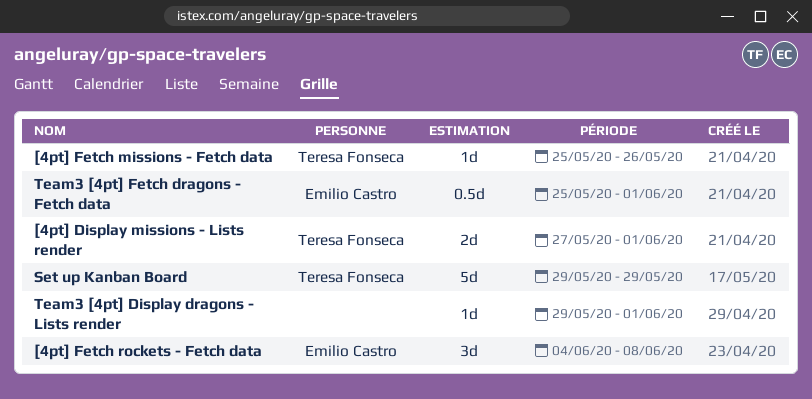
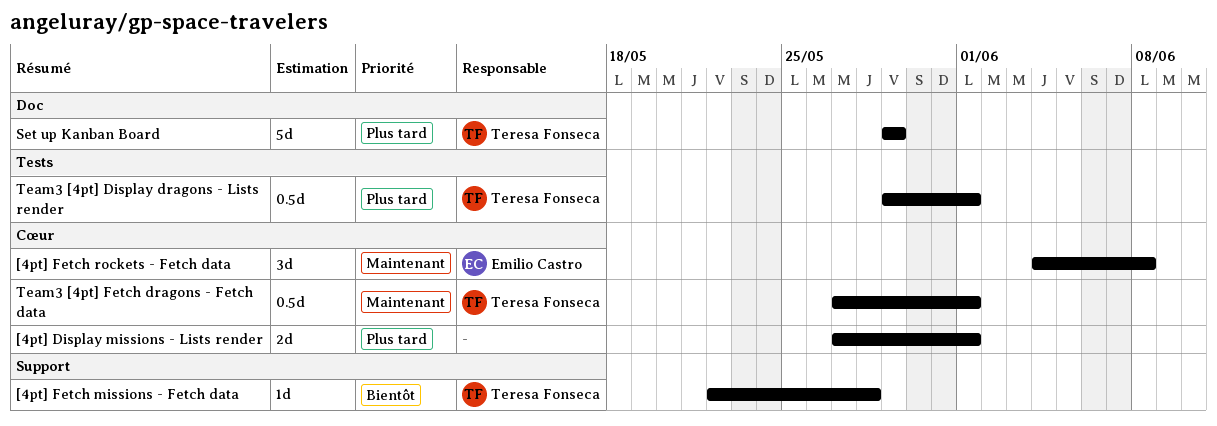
[4pt] Display missions - Lists render, owner: Teresa Fonseca -> none
[4pt] Fetch missions - Fetch data, start: May 25 -> May 22
[4pt] Fetch missions - Fetch data, due: May 26 -> May 28
Team3 [4pt] Display dragons - Lists render, owner: none -> Teresa Fonseca
Team3 [4pt] Display dragons - Lists render, estimate: 1d -> 0.5d
Team3 [4pt] Fetch dragons - Fetch data, owner: Emilio Castro -> Teresa Fonseca
Team3 [4pt] Fetch dragons - Fetch data, start: May 25 -> May 27

